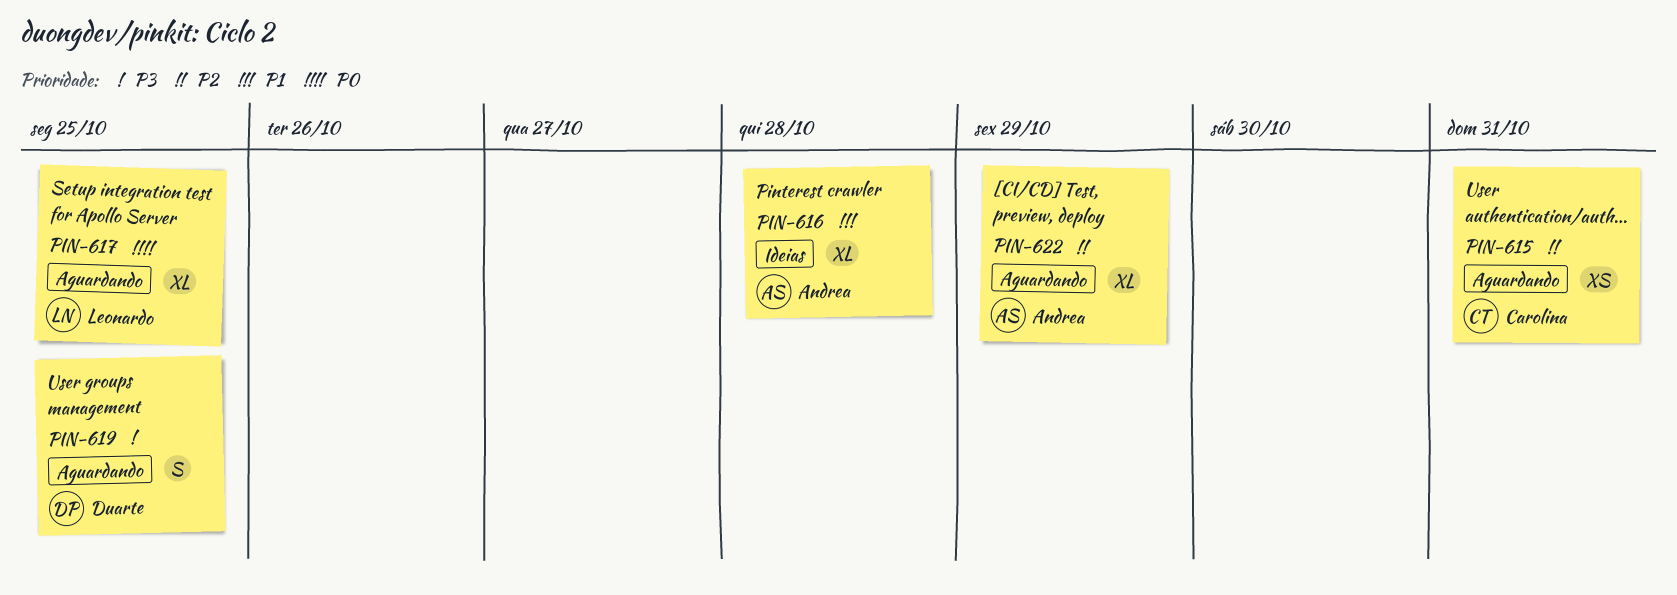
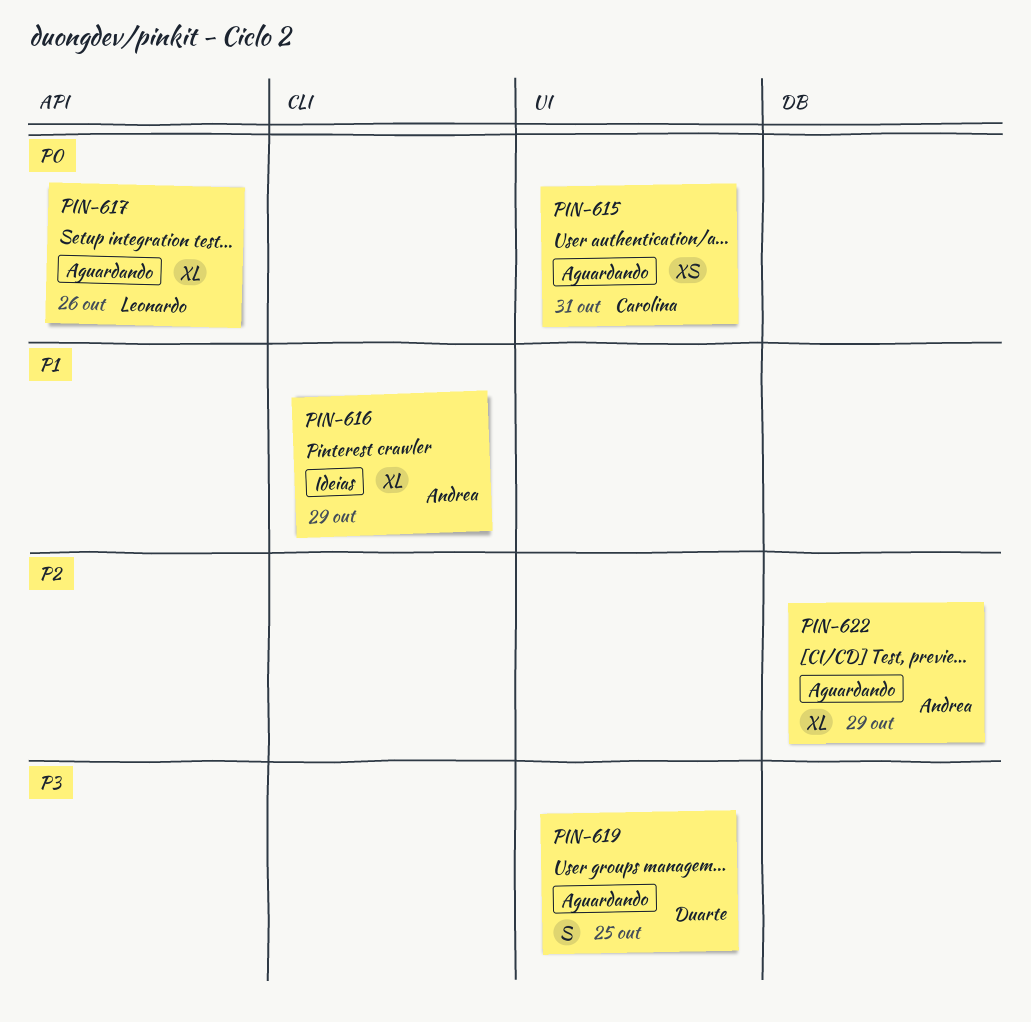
PIN-615, priority: P2 -> P0
PIN-616, due: Oct 28 -> Oct 29
PIN-617, due: Oct 25 -> Oct 26

